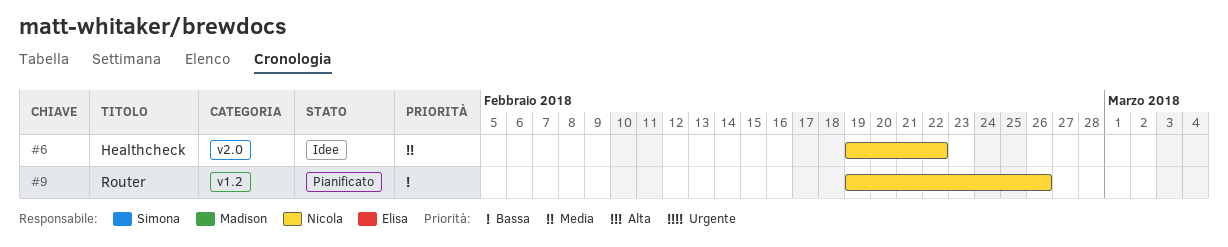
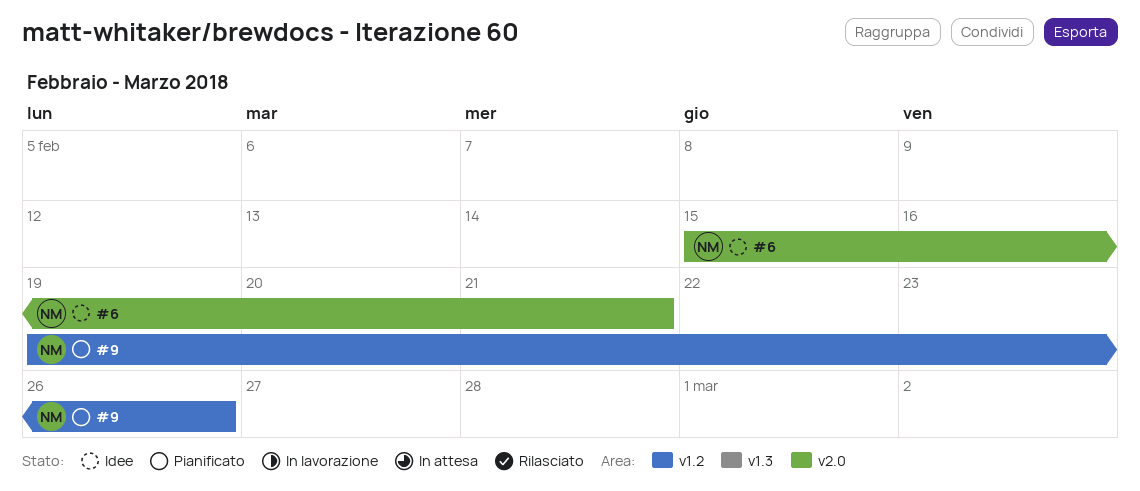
#6, start: Feb 19 -> Feb 15
#6, due: Feb 22 -> Feb 21

